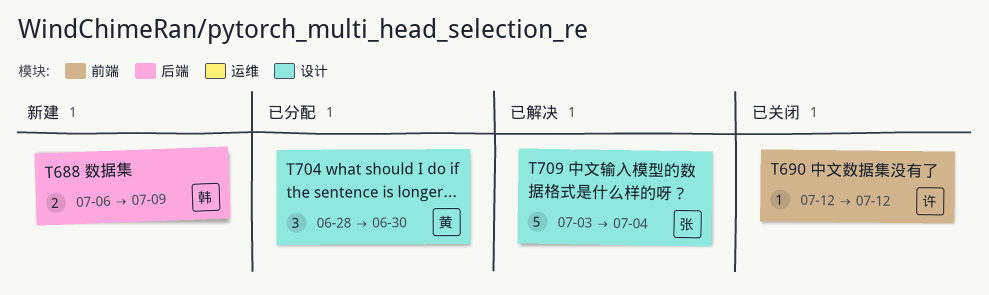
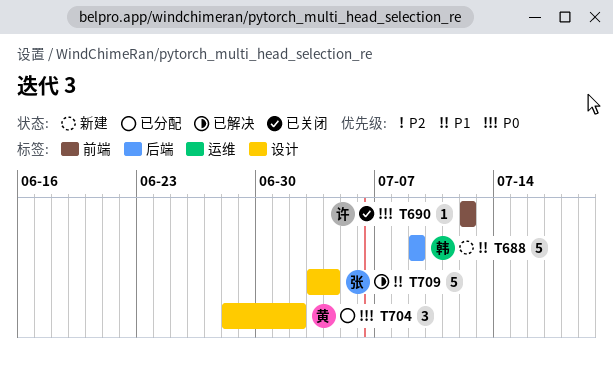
T688, estimate: 2 -> 5
T688, start: Jul 6 -> Jul 9
T704, due: Jun 30 -> Jul 2

